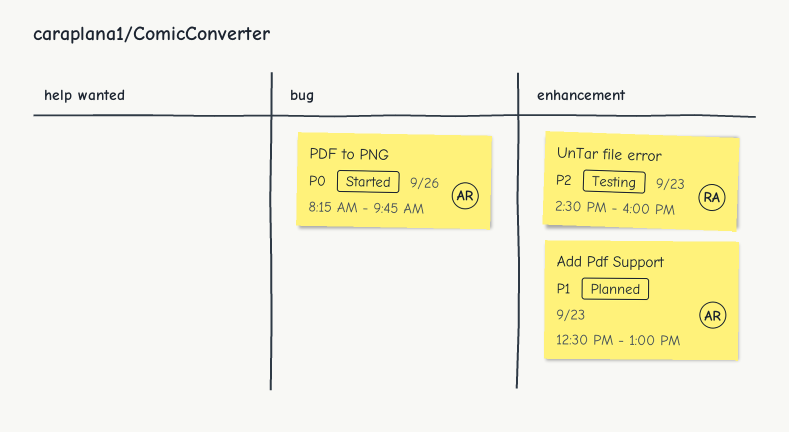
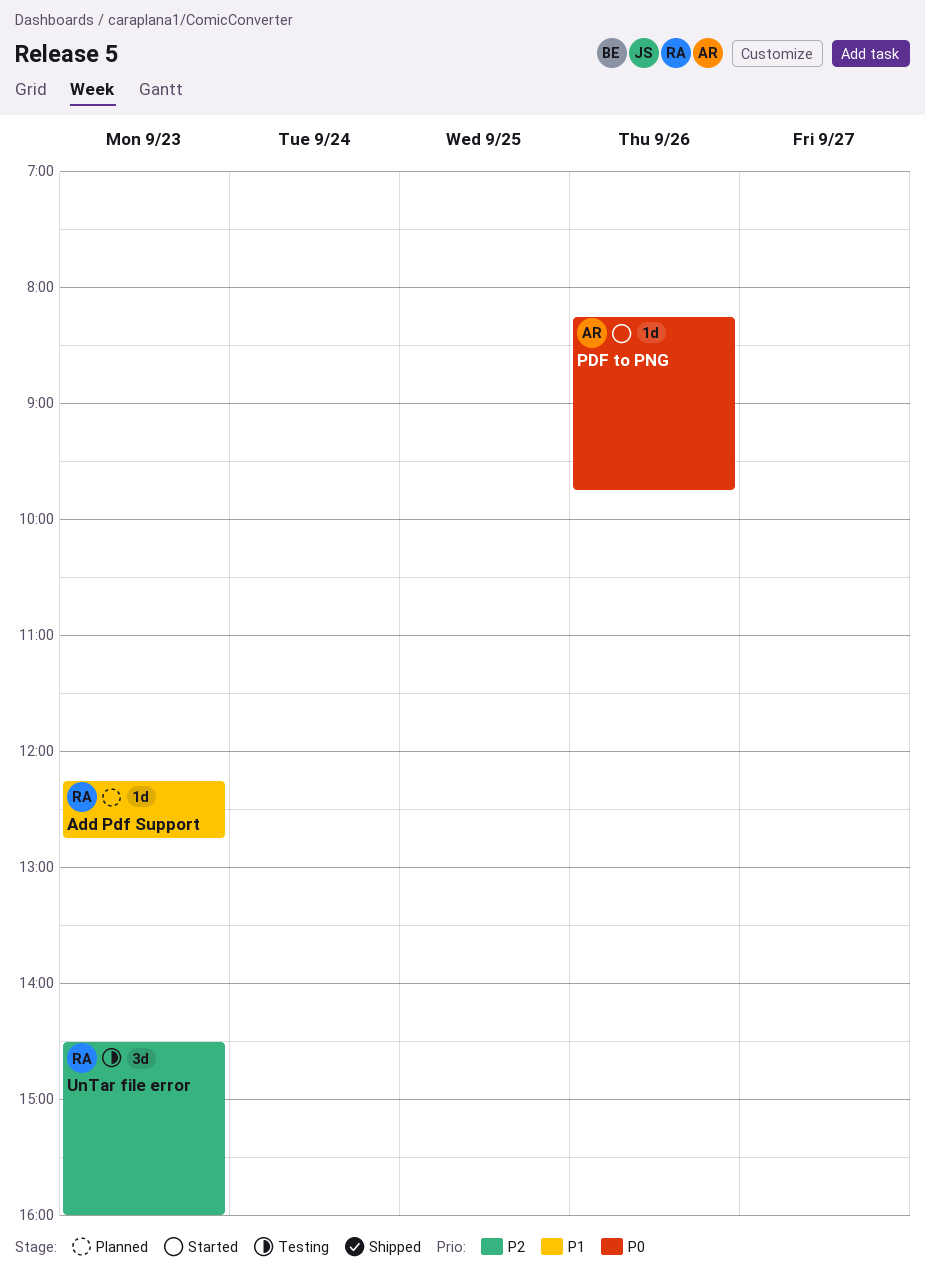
Add Pdf Support, owner: AR -> RA
Add Pdf Support, begins: 12:30 -> 12:15
Add Pdf Support, ends: 13:00 -> 12:45

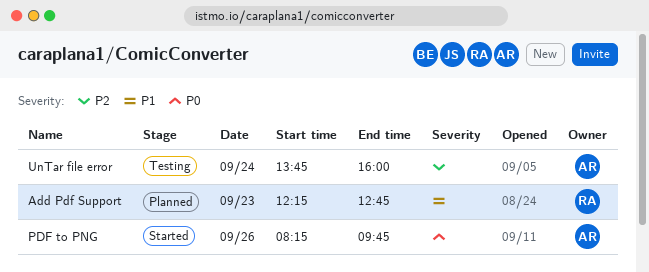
UnTar file error, owner: RA -> AR
UnTar file error, day: Sep 23 -> Sep 24
UnTar file error, begins: 14:30 -> 13:45

